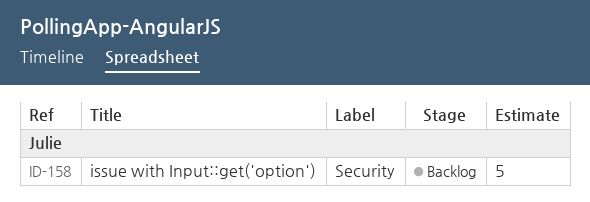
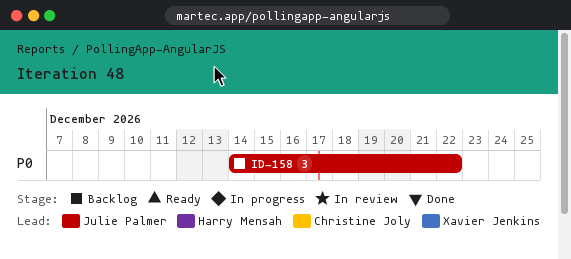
ID-158, estimate: 5 -> 3

